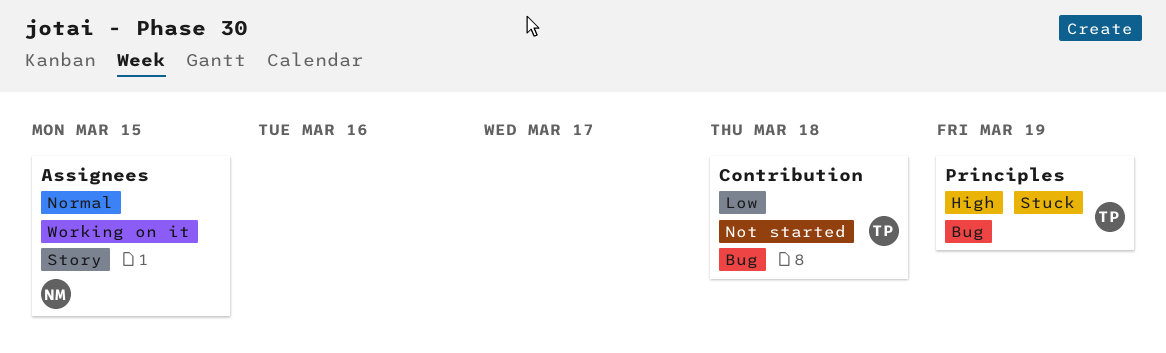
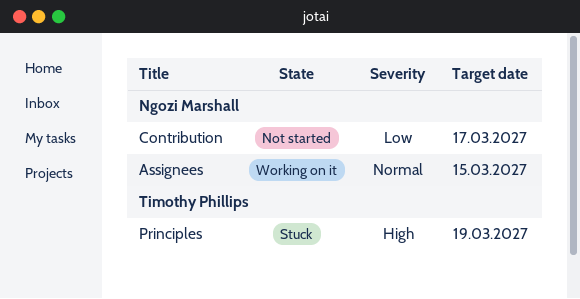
Contribution, owner: Timothy Phillips -> Ngozi Marshall
Contribution, due: Mar 18 -> Mar 17

